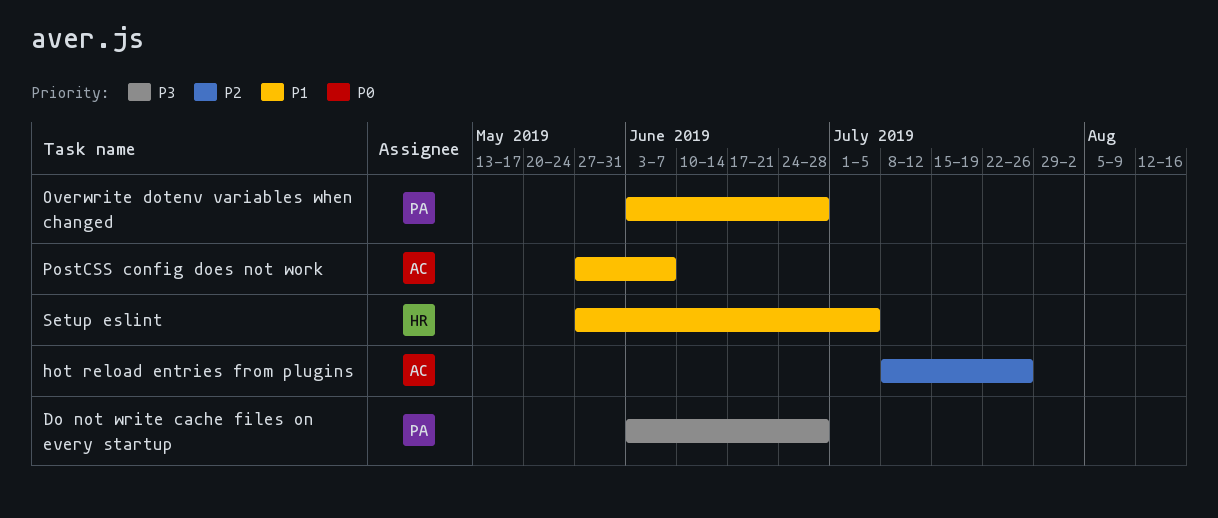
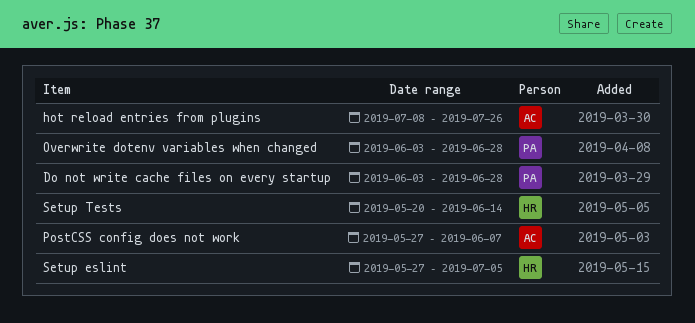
Setup Tests: none -> present

